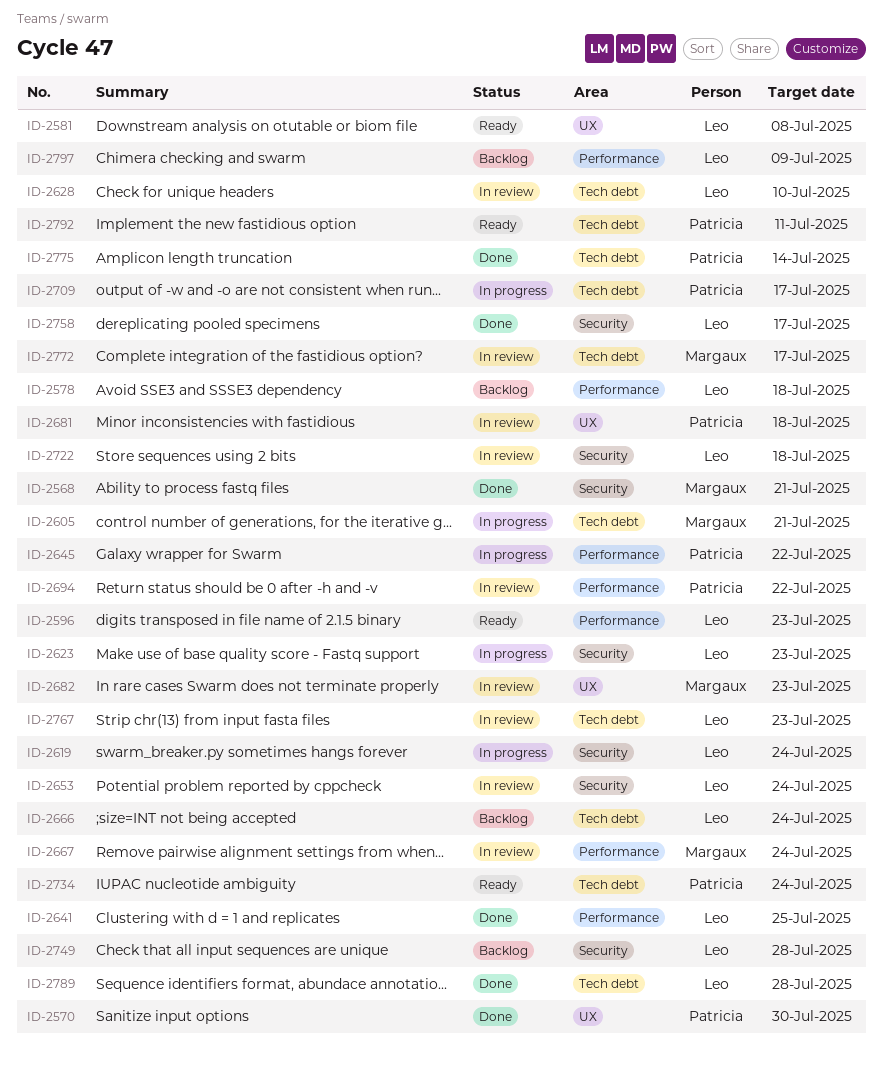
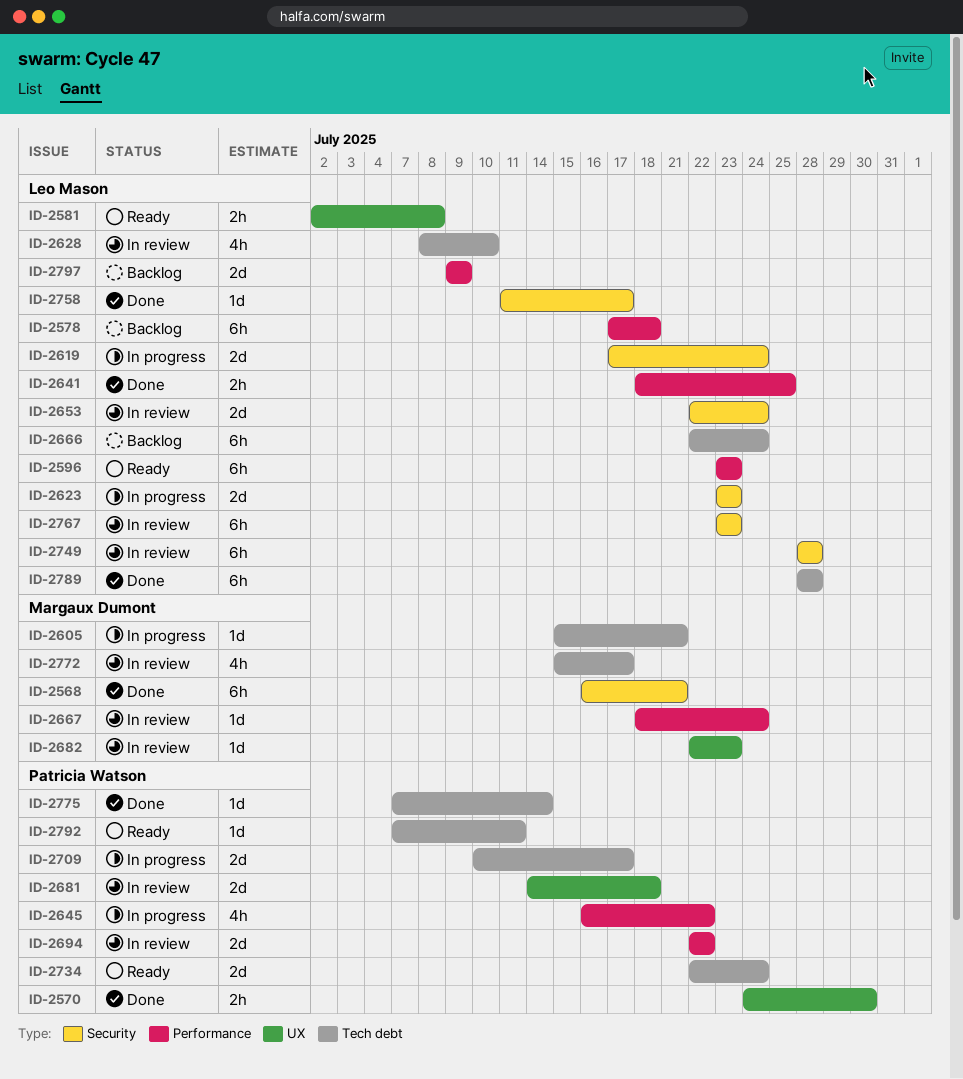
ID-2722: present -> none
ID-2749, status: Backlog -> In review
ID-2767, label: Tech debt -> Security

